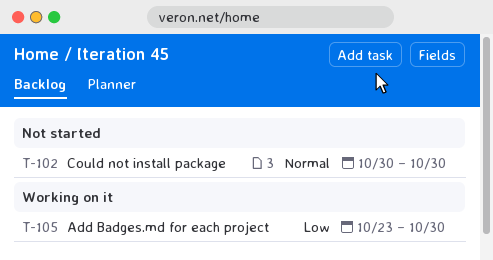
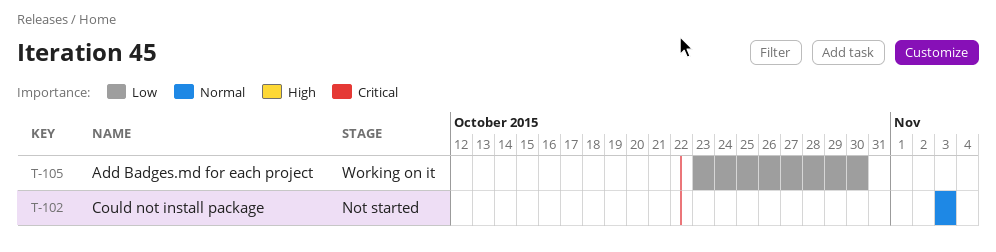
T-102, start: Oct 30 -> Nov 3
T-102, due: Oct 30 -> Nov 3

